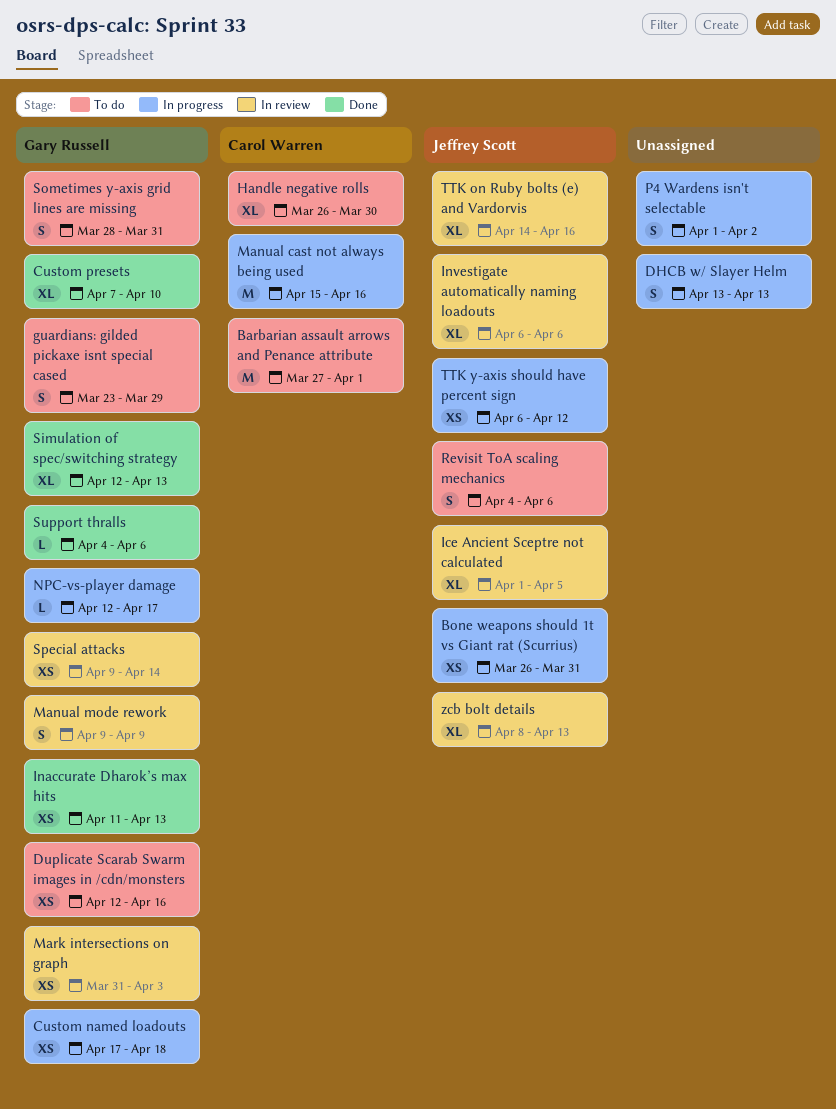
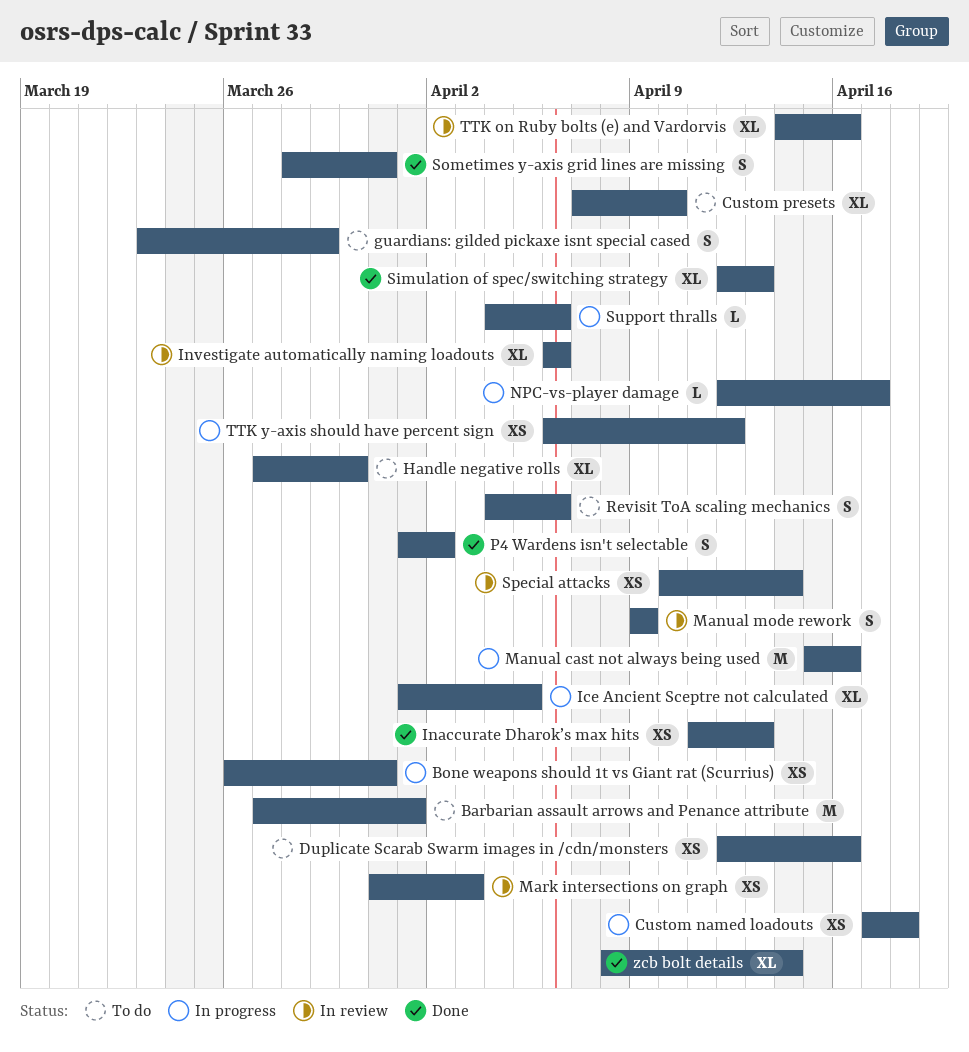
Custom presets, status: Done -> To do
DHCB w/ Slayer Helm: present -> none
Handle negative rolls, start: Mar 26 -> Mar 27
Ice Ancient Sceptre not calculated, status: In review -> In progress
P4 Wardens isn't selectable, status: In progress -> Done
Sometimes y-axis grid lines are missing, status: To do -> Done
Special attacks, start: Apr 9 -> Apr 10
Support thralls, status: Done -> In progress
zcb bolt details, status: In review -> Done
zcb bolt details, due: Apr 13 -> Apr 14

